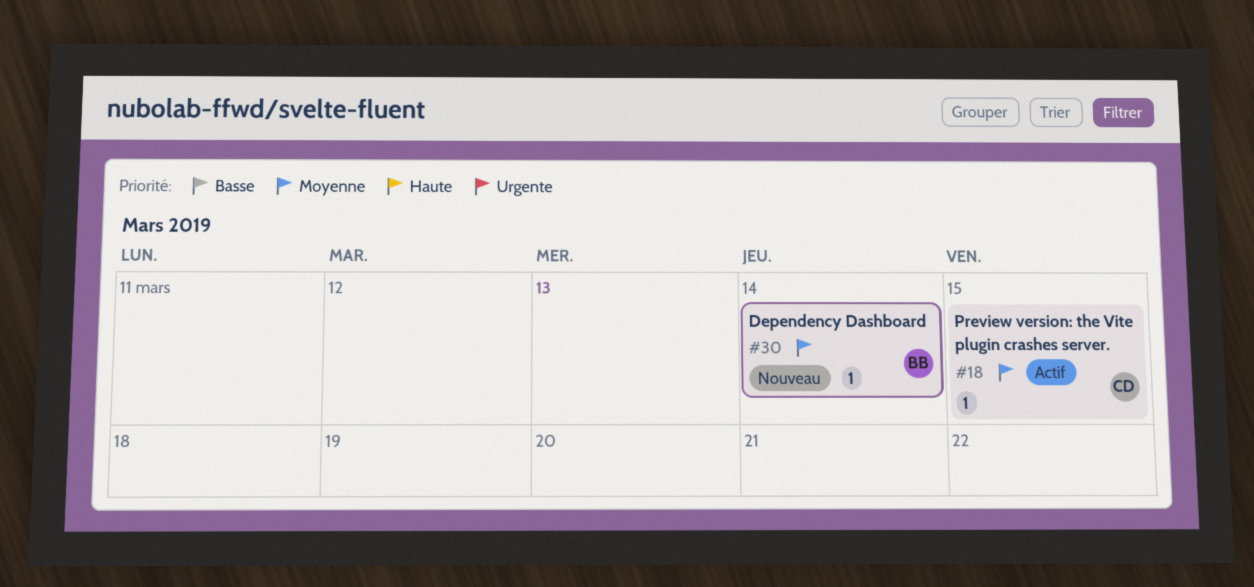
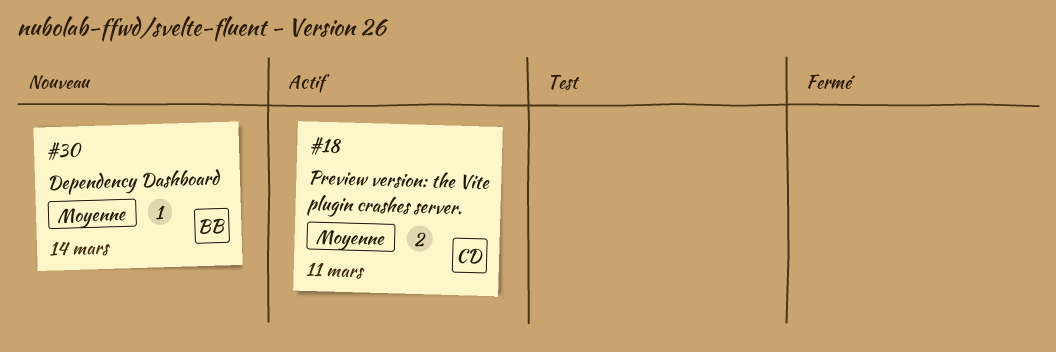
#18, estimate: 1 -> 2
#18, due: Mar 15 -> Mar 11

